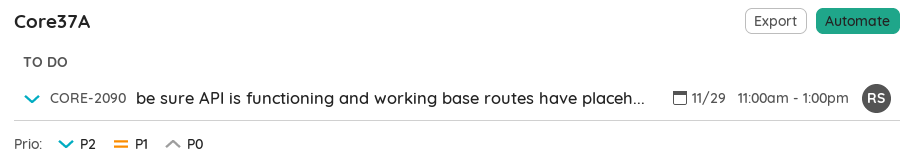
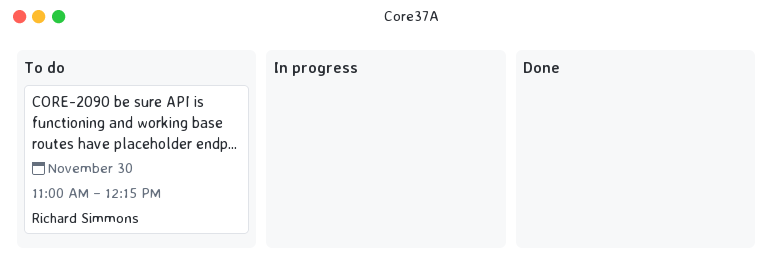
CORE-2090, day: Nov 29 -> Nov 30
CORE-2090, ends: 13:00 -> 12:15

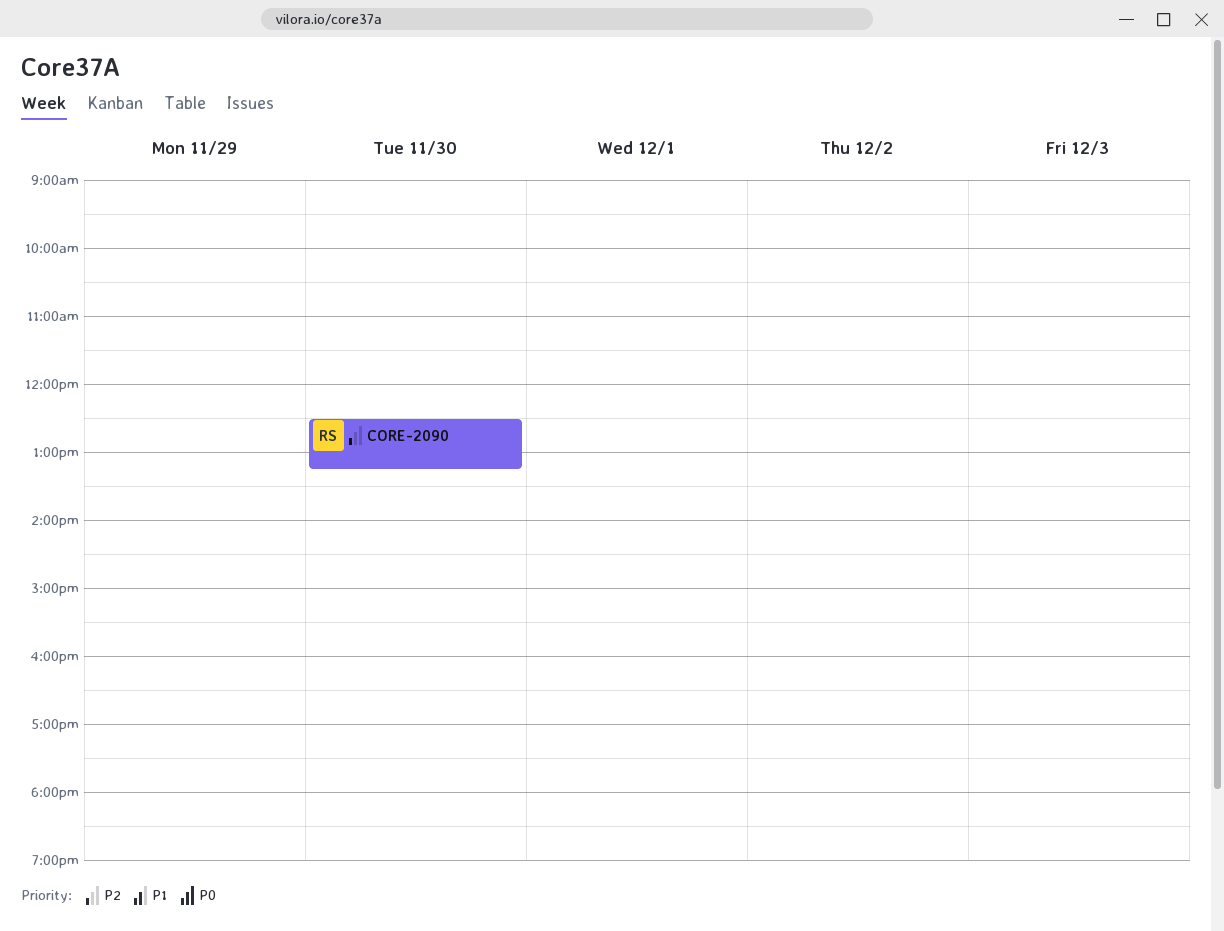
CORE-2090, begins: 11:00 -> 12:30
CORE-2090, ends: 12:15 -> 13:15

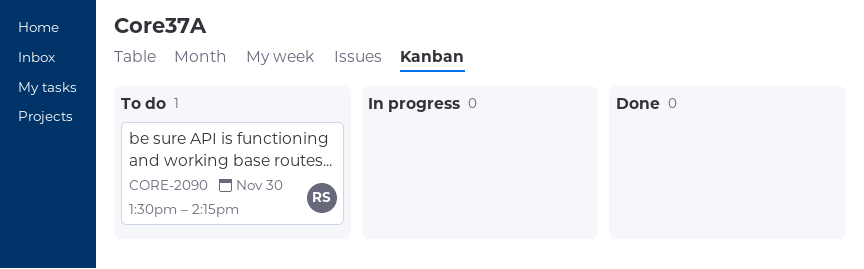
CORE-2090, begins: 12:30 -> 13:30
CORE-2090, ends: 13:15 -> 14:15

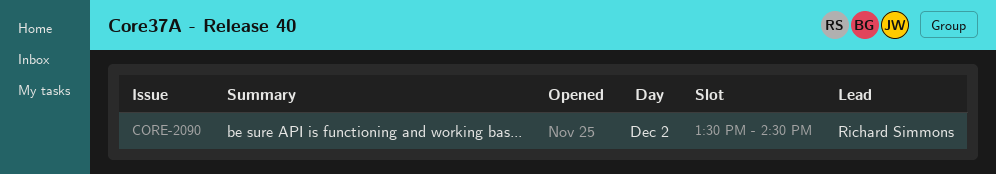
CORE-2090, day: Nov 30 -> Dec 2
CORE-2090, ends: 14:15 -> 14:30

